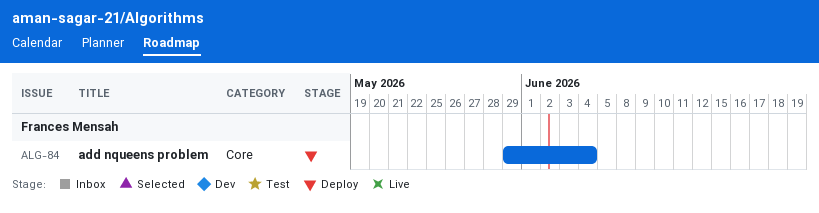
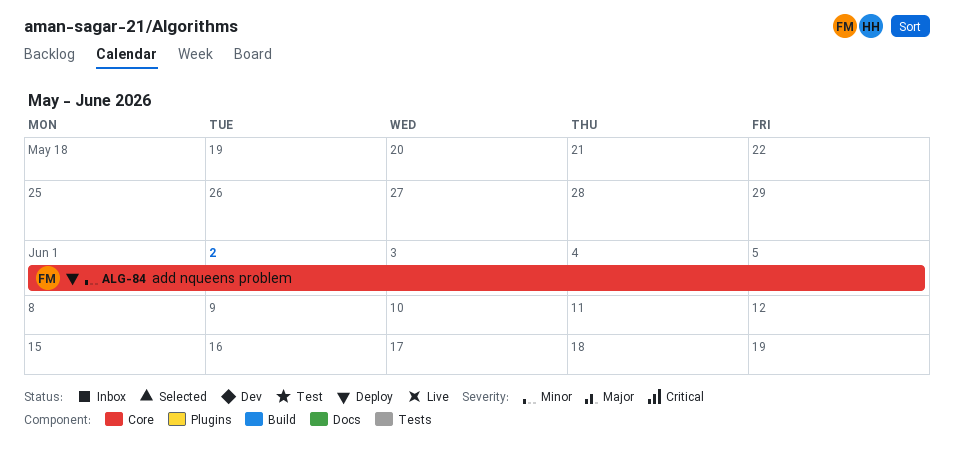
ALG-84, start: May 29 -> Jun 1
ALG-84, due: Jun 4 -> Jun 5

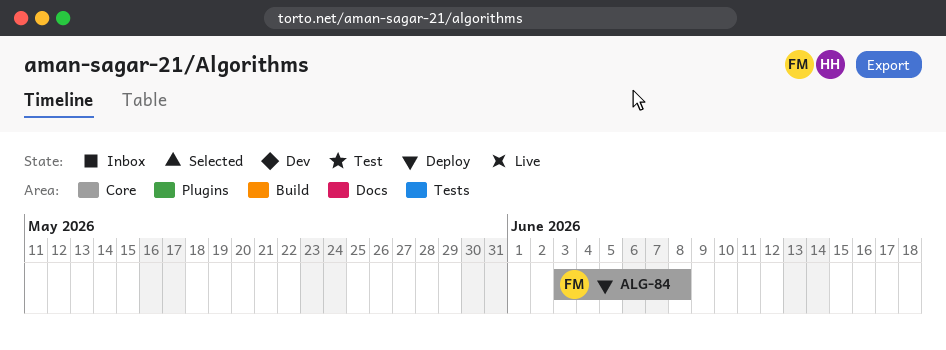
ALG-84, start: Jun 1 -> Jun 3
ALG-84, due: Jun 5 -> Jun 8

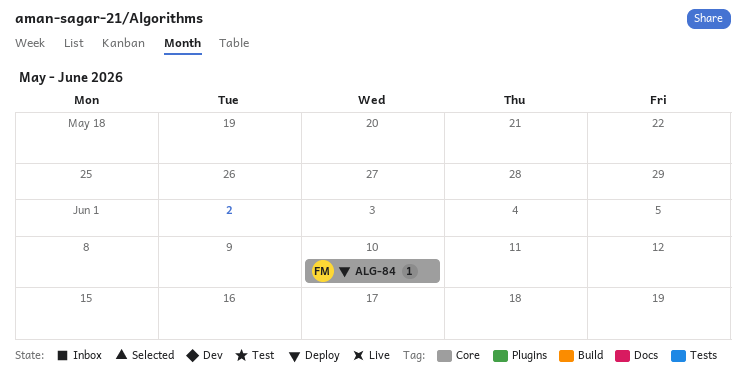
ALG-84, start: Jun 3 -> Jun 10
ALG-84, due: Jun 8 -> Jun 10

